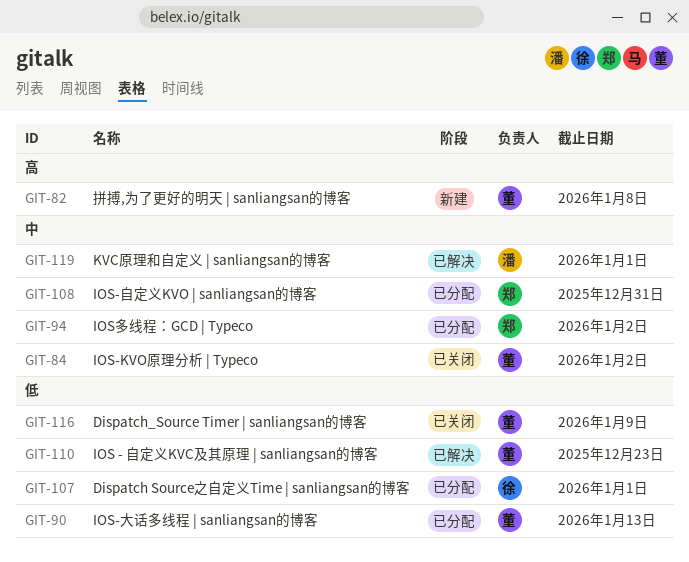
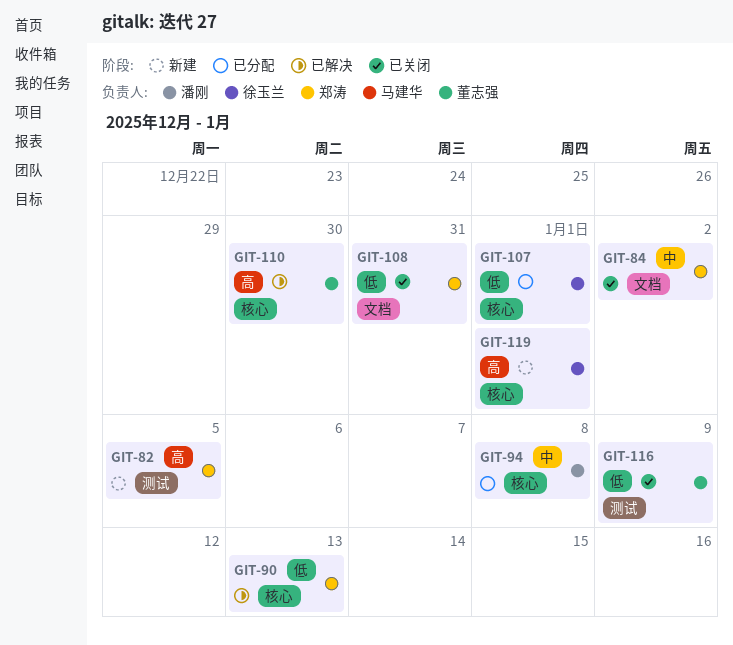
GIT-82, owner: 董志强 -> 郑涛
GIT-82, due: Jan 8 -> Jan 5
GIT-84, owner: 董志强 -> 郑涛
GIT-90, status: 已分配 -> 已解决
GIT-90, owner: 董志强 -> 郑涛
GIT-94, owner: 郑涛 -> 潘刚
GIT-94, due: Jan 2 -> Jan 8
GIT-108, status: 已分配 -> 已关闭
GIT-108, priority: 中 -> 低
GIT-110, priority: 低 -> 高
GIT-110, due: Dec 23 -> Dec 30
GIT-119, status: 已解决 -> 新建
GIT-119, owner: 潘刚 -> 徐玉兰
GIT-119, priority: 中 -> 高

